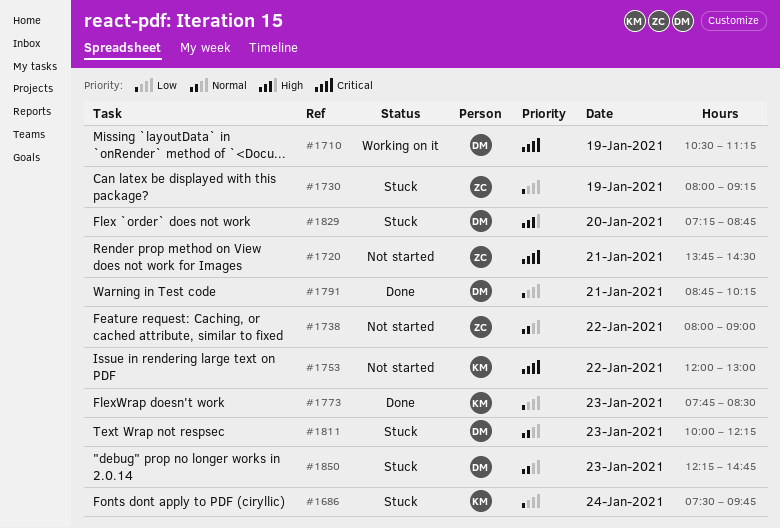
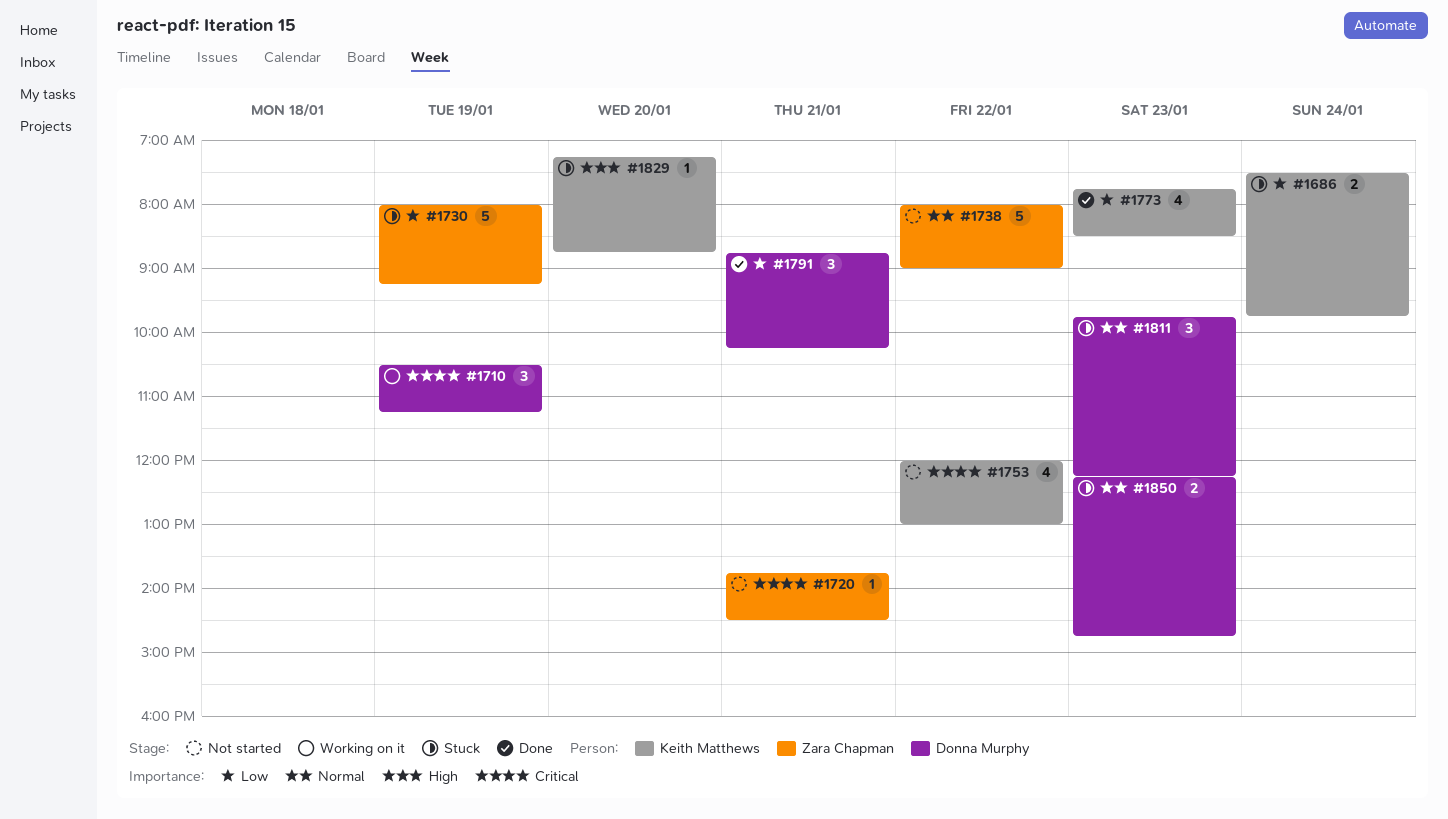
#1811, begins: 10:00 -> 09:45
#1829, owner: Donna Murphy -> Keith Matthews

